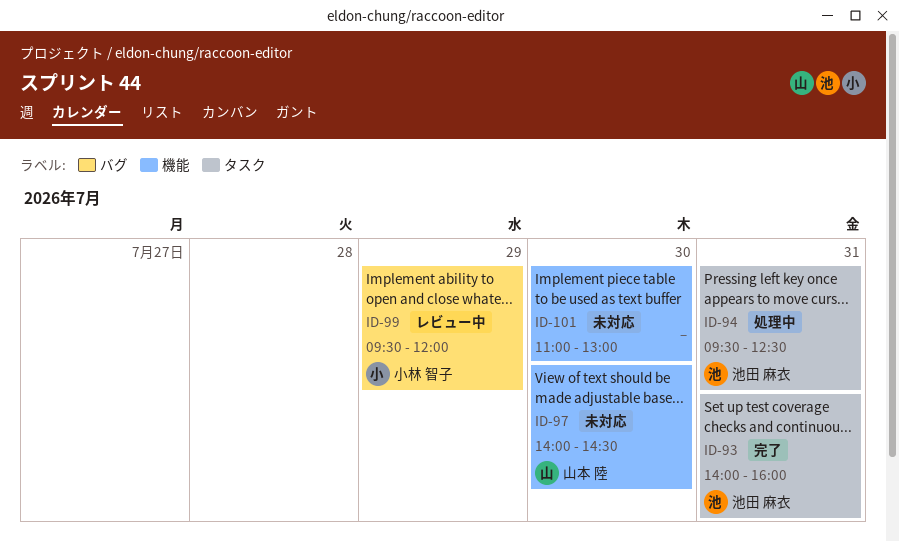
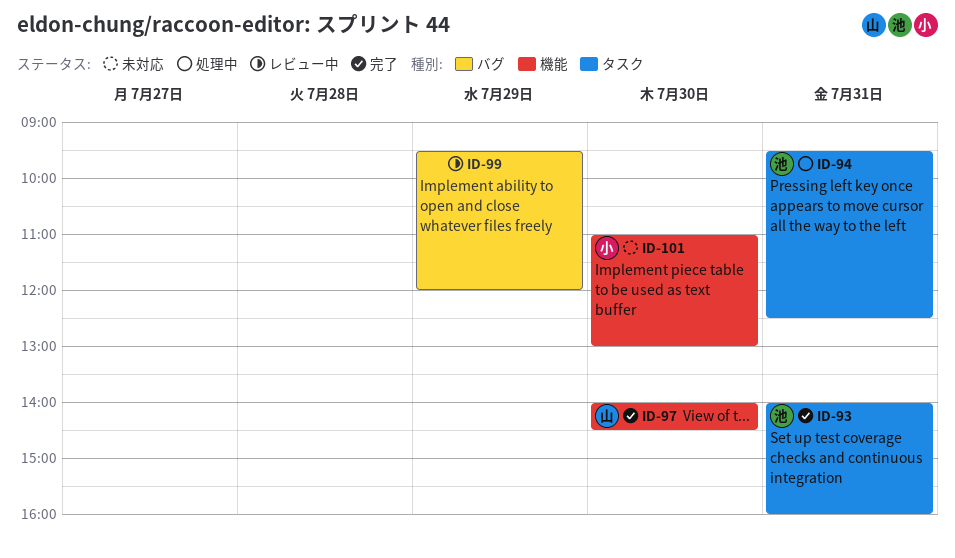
ID-97, status: 未対応 -> 完了
ID-99, owner: 小林 智子 -> none
ID-101, owner: none -> 小林 智子

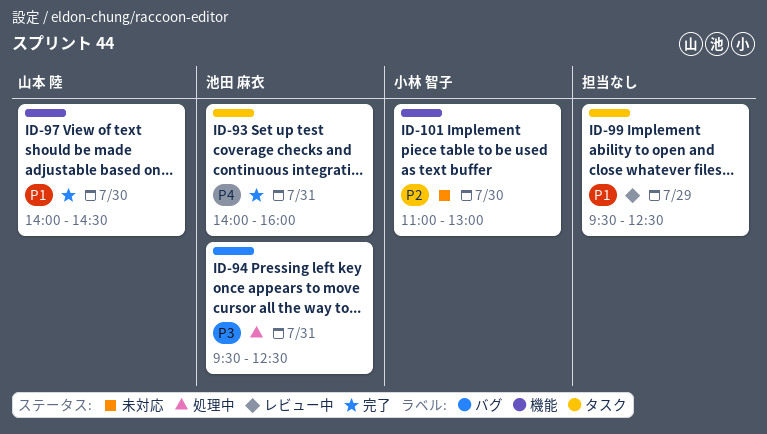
ID-94, label: タスク -> バグ
ID-99, label: バグ -> タスク
ID-99, ends: 12:00 -> 12:30

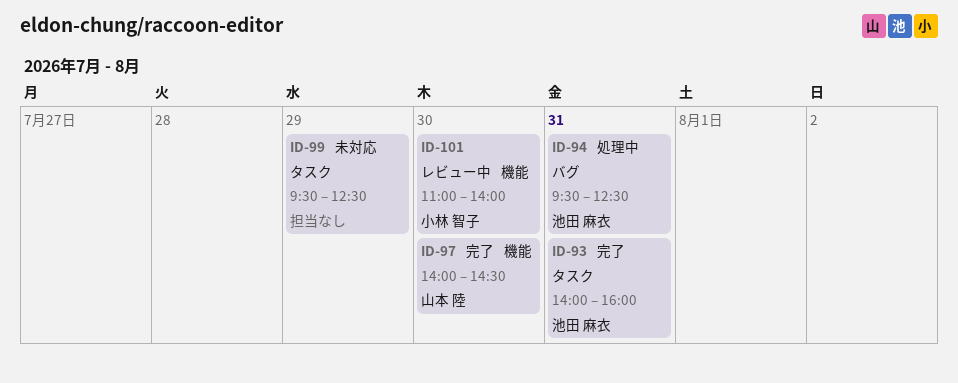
ID-99, status: レビュー中 -> 未対応
ID-101, status: 未対応 -> レビュー中
ID-101, ends: 13:00 -> 14:00

